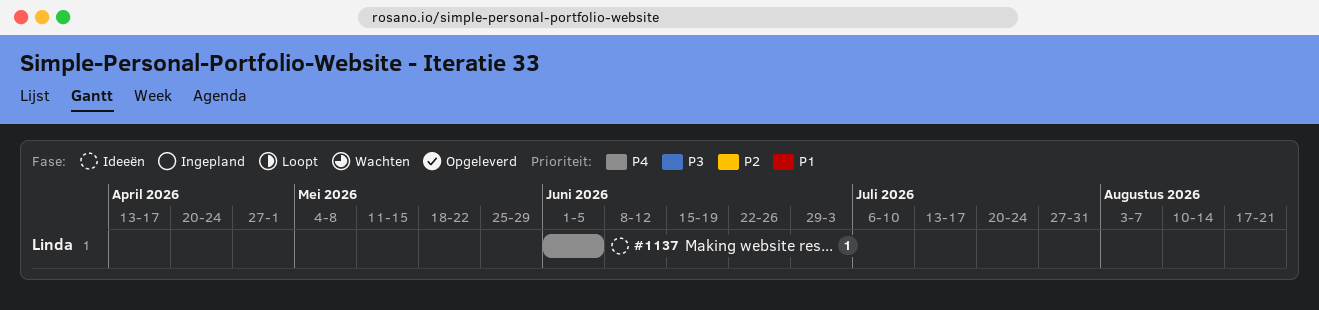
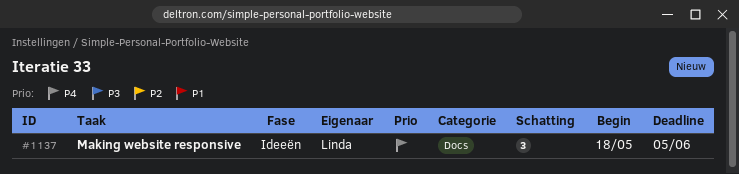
#1137, estimate: 1 -> 3
#1137, start: Jun 1 -> May 18

